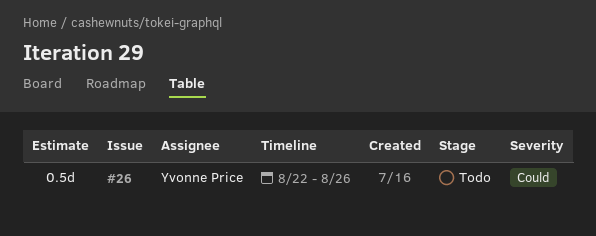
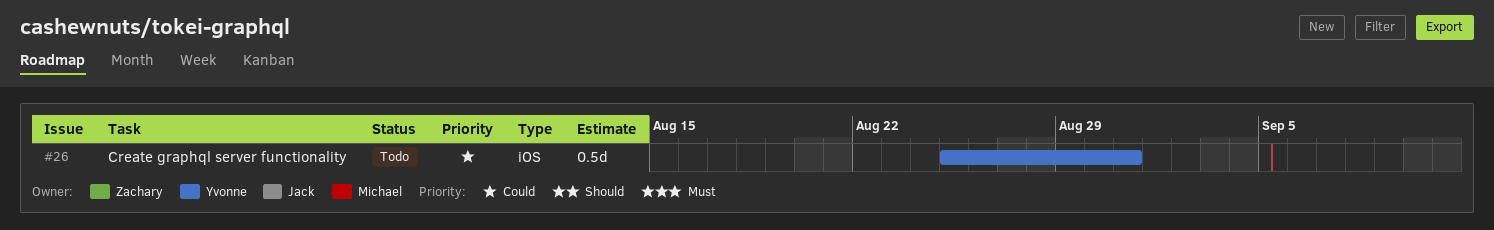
#26, start: Aug 22 -> Aug 25
#26, due: Aug 26 -> Aug 31

